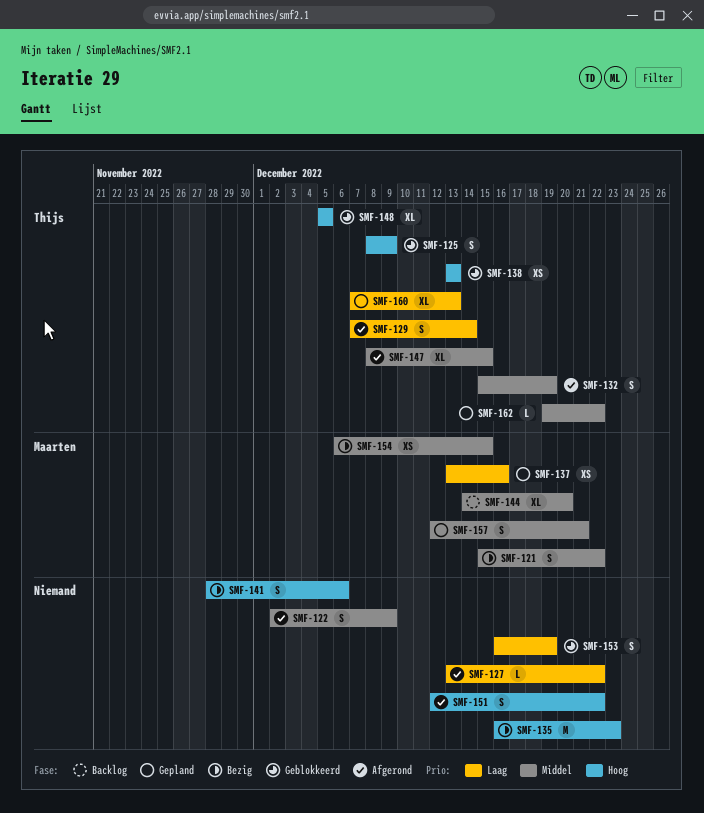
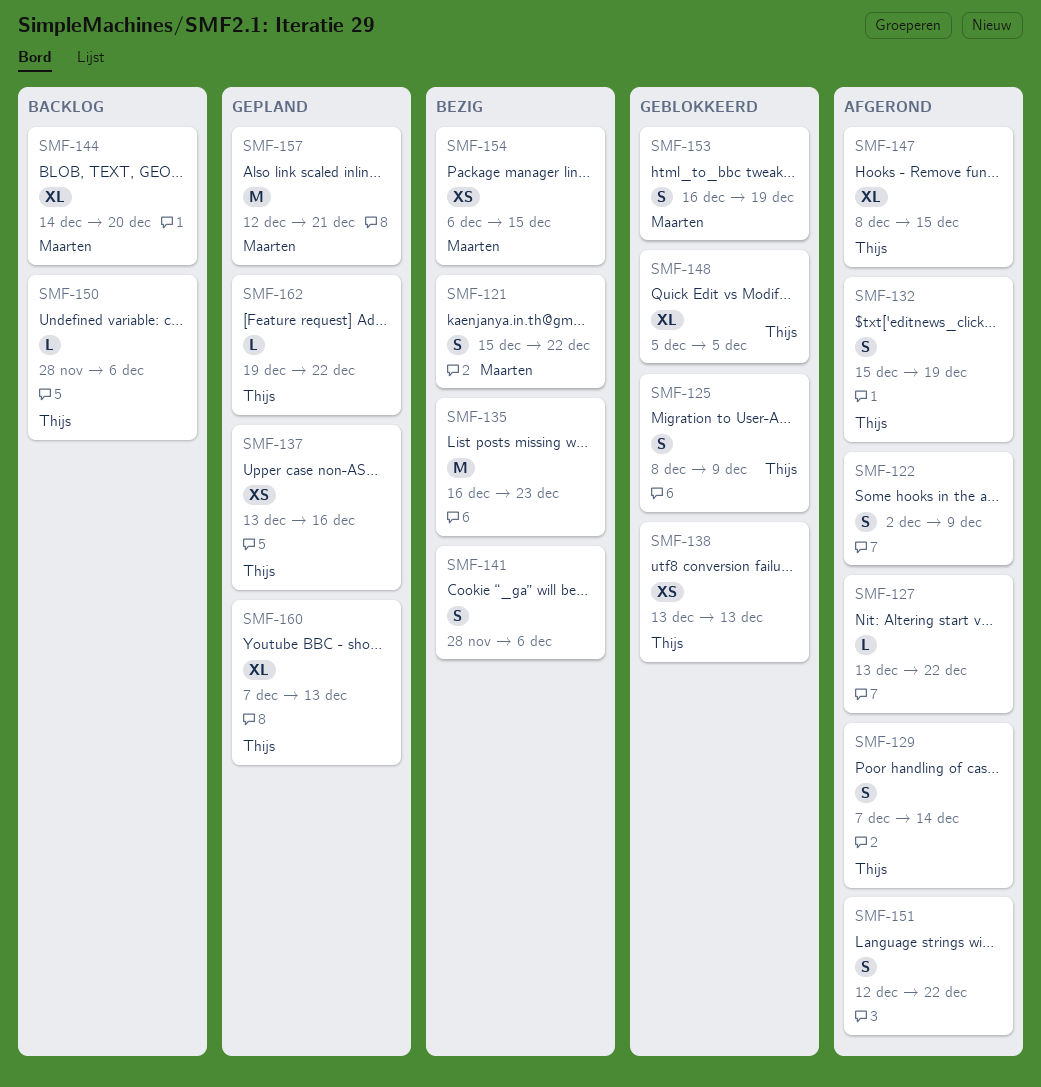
SMF-137, owner: Maarten -> Thijs
SMF-150: none -> present
SMF-153, owner: none -> Maarten
SMF-157, estimate: S -> M

